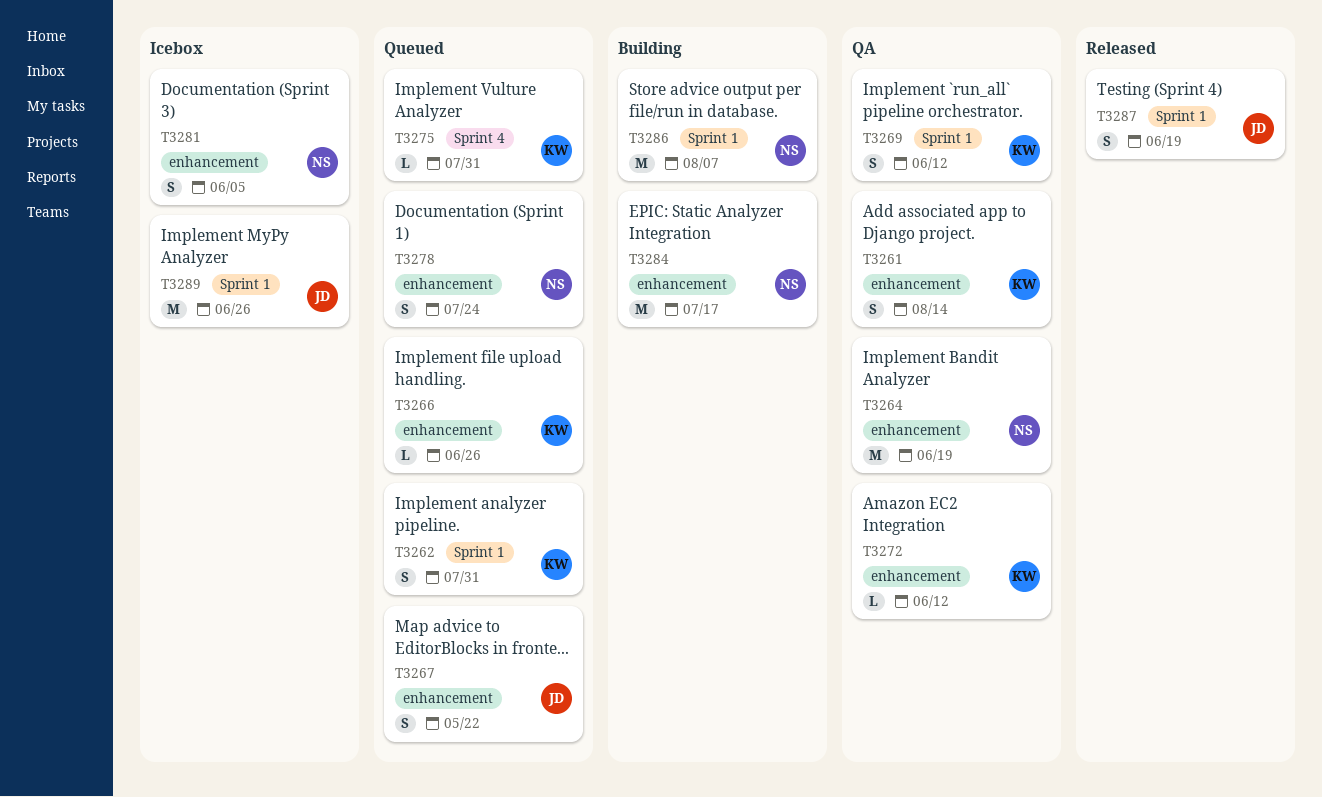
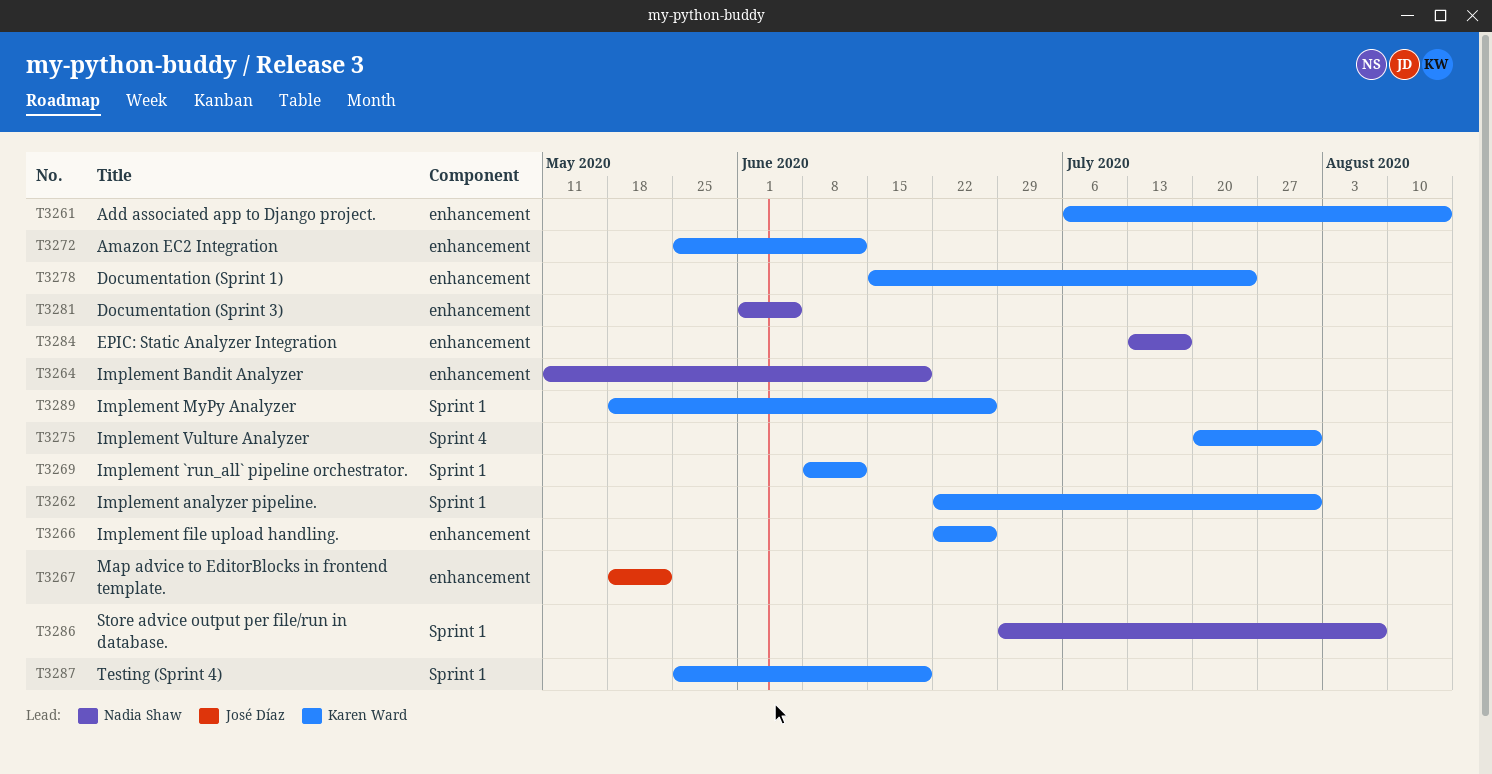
T3278, owner: Nadia Shaw -> Karen Ward
T3287, owner: José Díaz -> Karen Ward
T3289, owner: José Díaz -> Karen Ward

